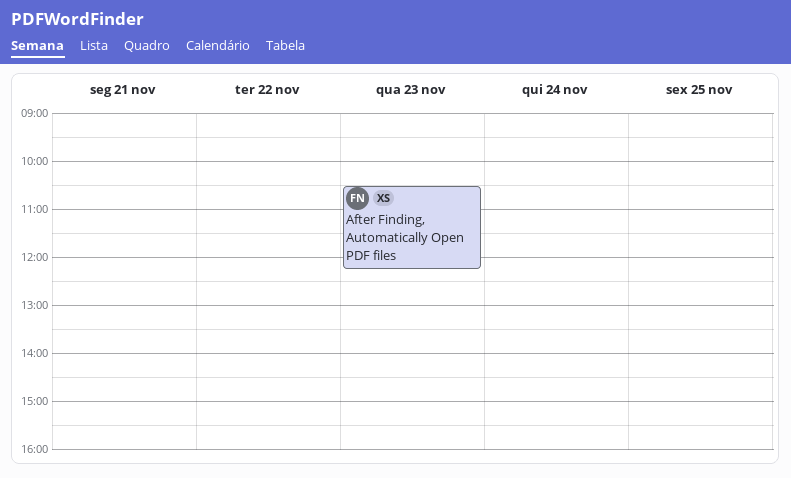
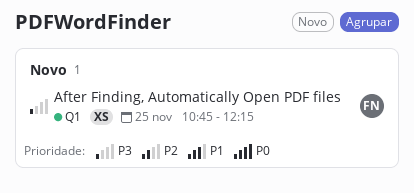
After Finding, Automatically Open PDF files, day: Nov 23 -> Nov 25
After Finding, Automatically Open PDF files, begins: 10:30 -> 10:45

